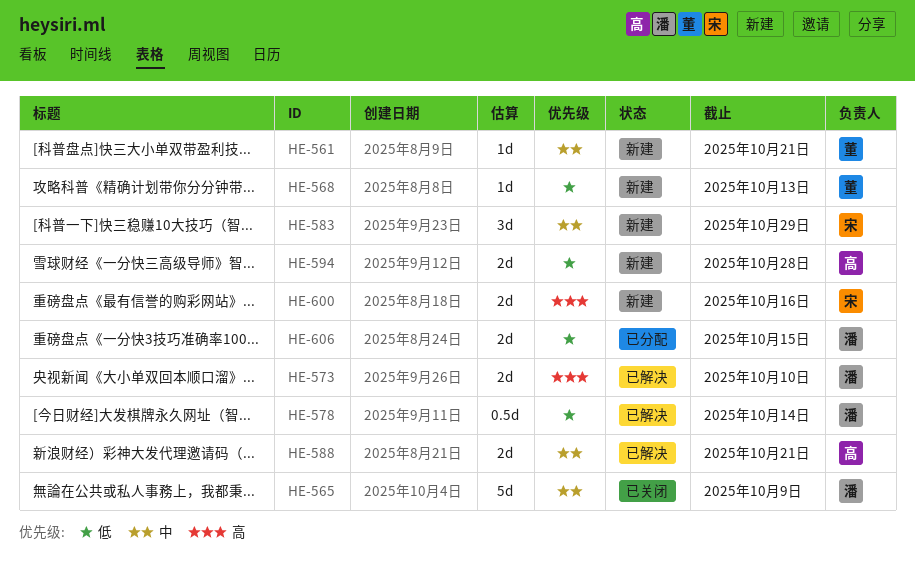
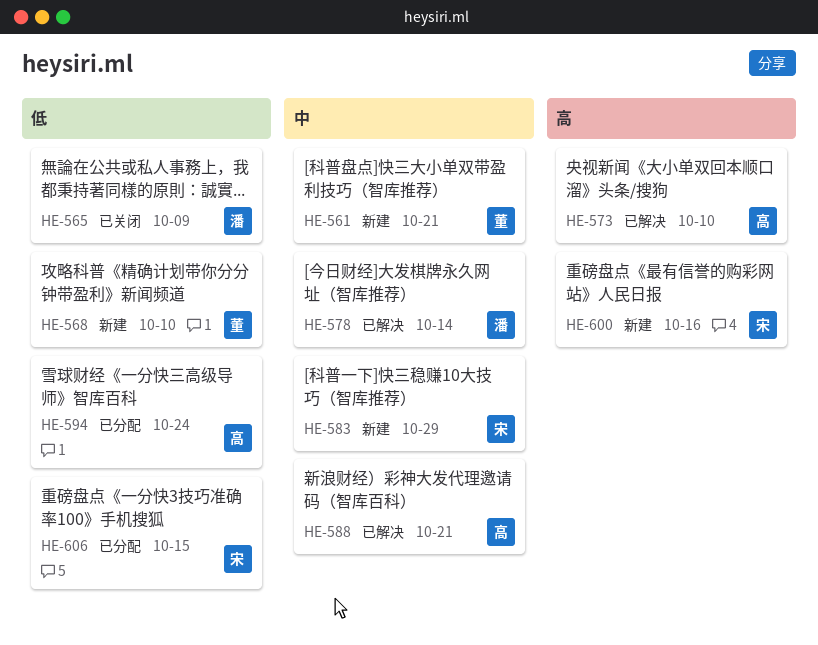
HE-565, priority: 中 -> 低
HE-568, due: Oct 13 -> Oct 10
HE-573, owner: 潘 -> 高
HE-578, priority: 低 -> 中
HE-594, status: 新建 -> 已分配
HE-594, due: Oct 28 -> Oct 24
HE-606, owner: 潘 -> 宋

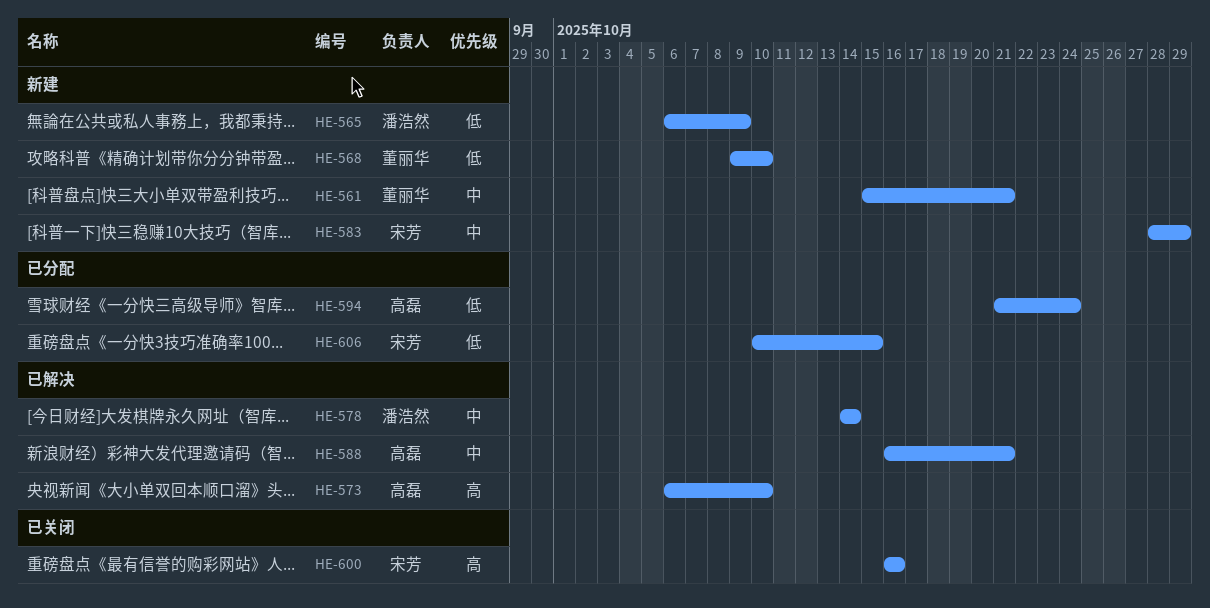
HE-565, status: 已关闭 -> 新建
HE-600, status: 新建 -> 已关闭

